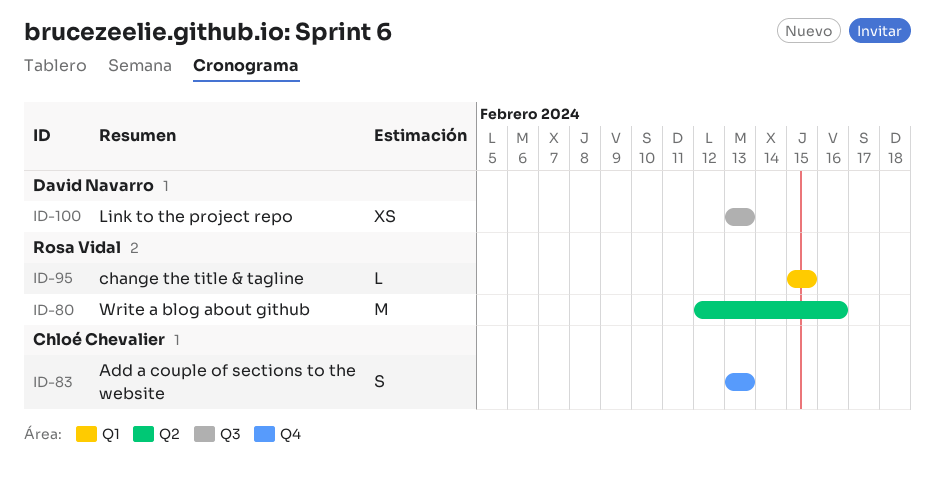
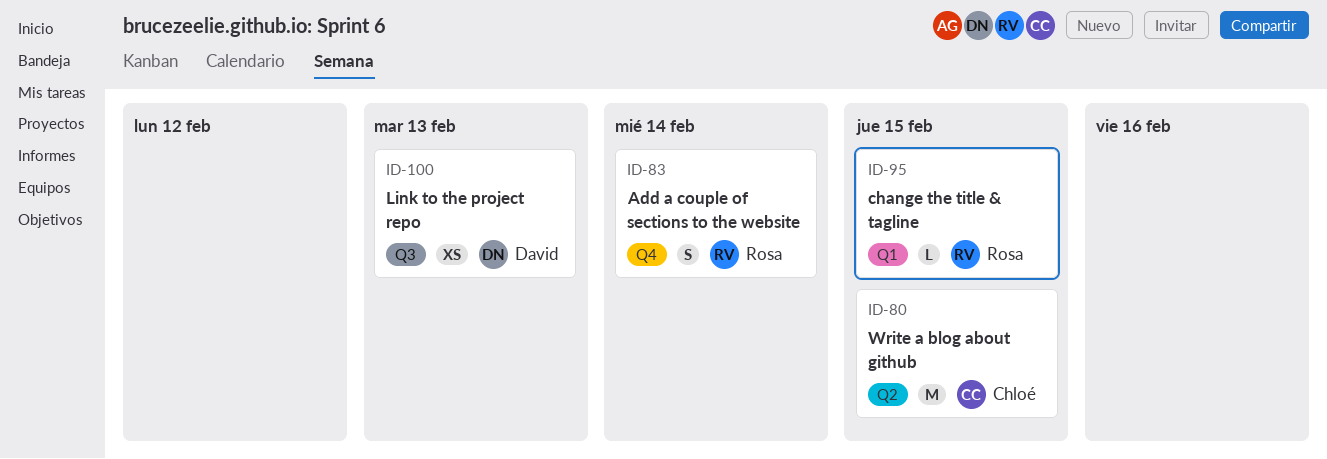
ID-80, owner: Rosa Vidal -> Chloé Chevalier
ID-80, due: Feb 16 -> Feb 15
ID-83, owner: Chloé Chevalier -> Rosa Vidal
ID-83, due: Feb 13 -> Feb 14

